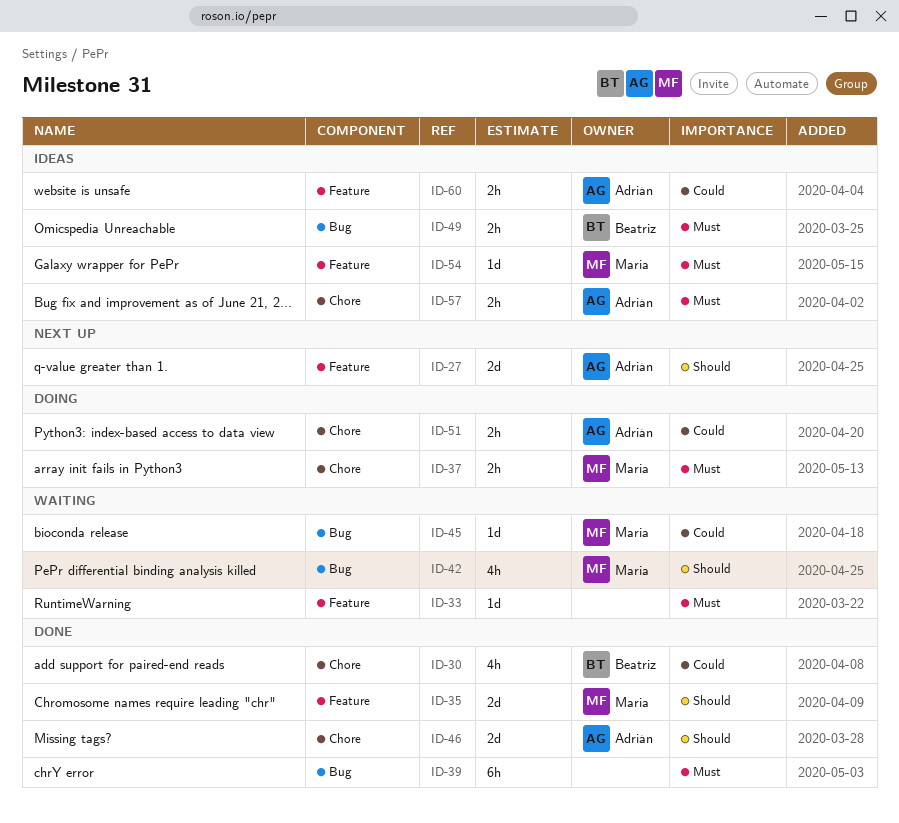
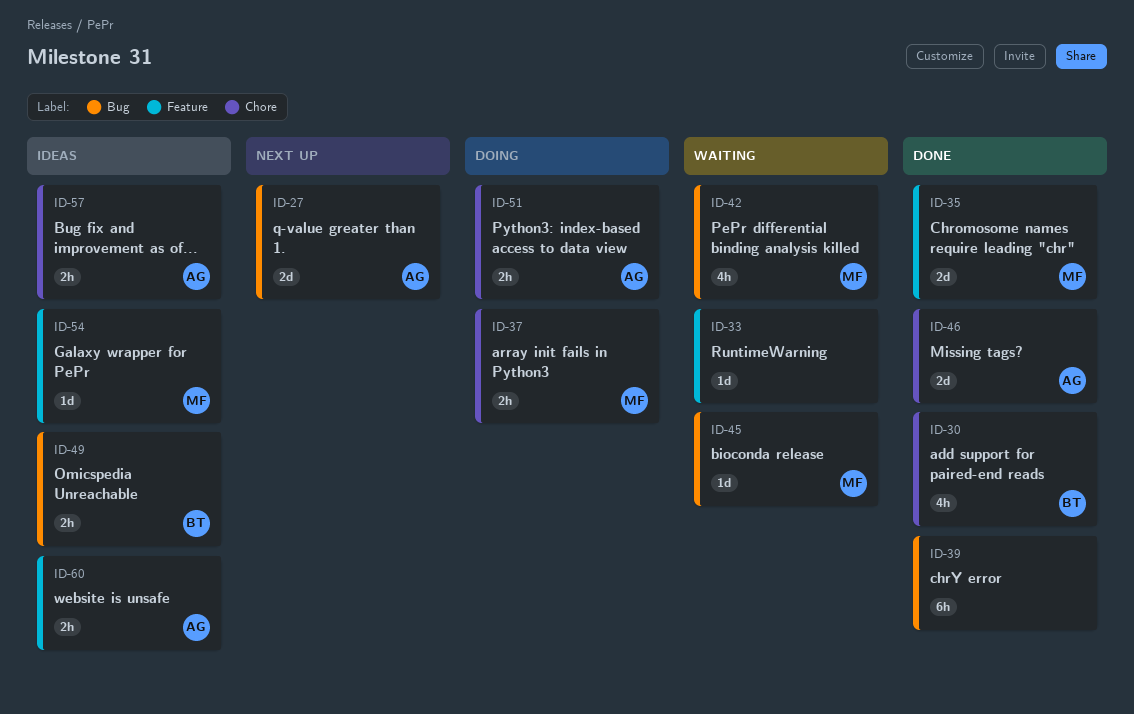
ID-27, label: Feature -> Bug

